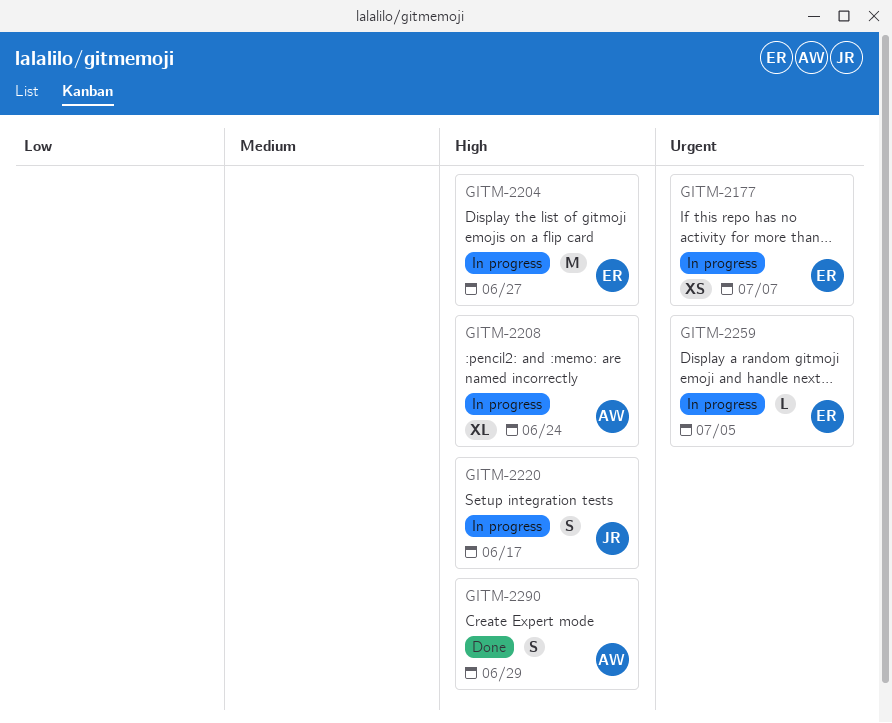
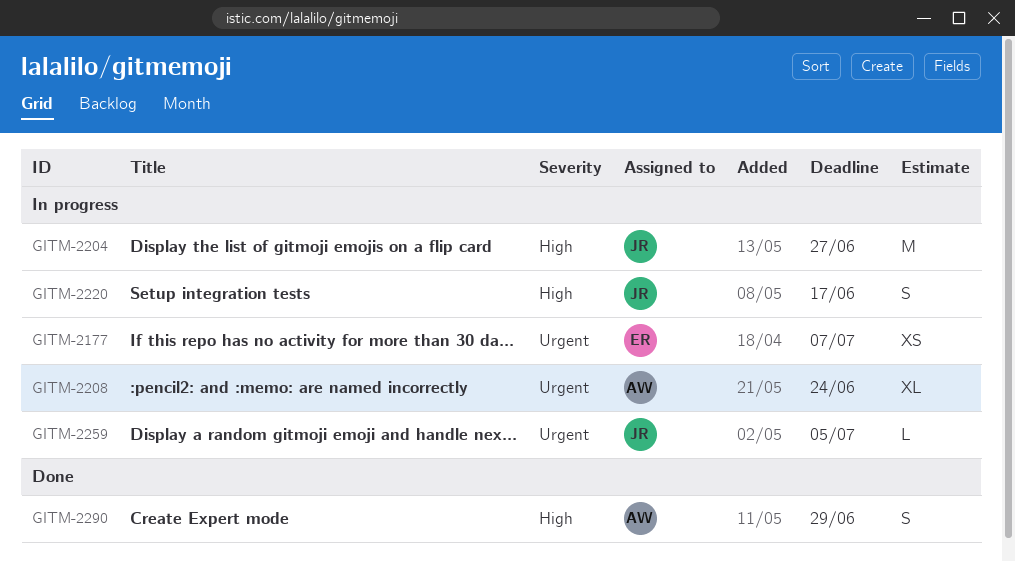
GITM-2204, owner: ER -> JR
GITM-2208, priority: High -> Urgent
GITM-2259, owner: ER -> JR

